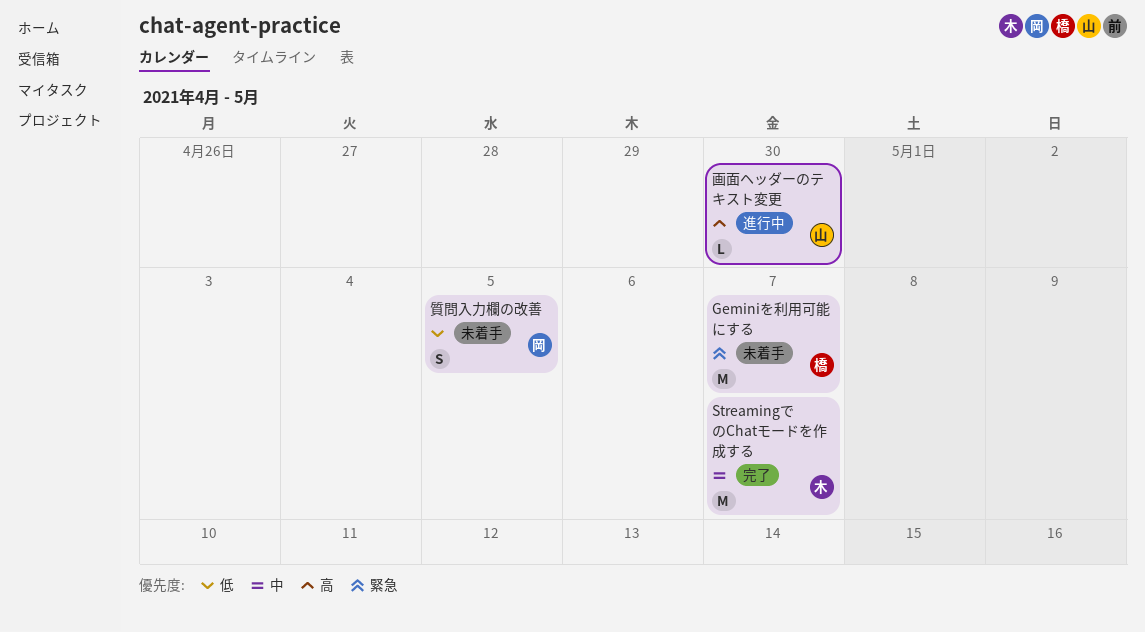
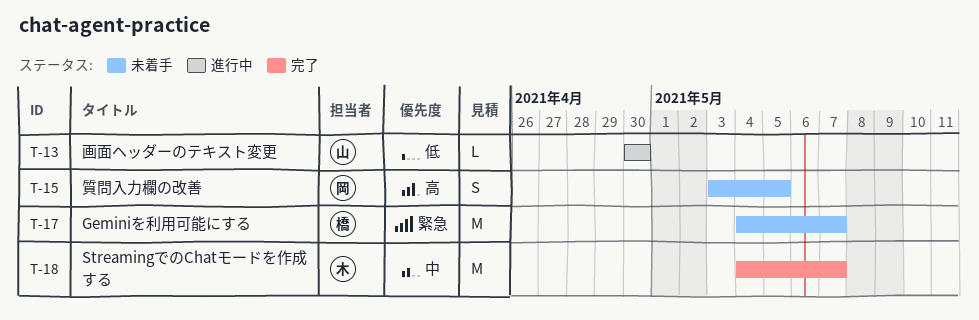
画面ヘッダーのテキスト変更, priority: 高 -> 低
質問入力欄の改善, priority: 低 -> 高

